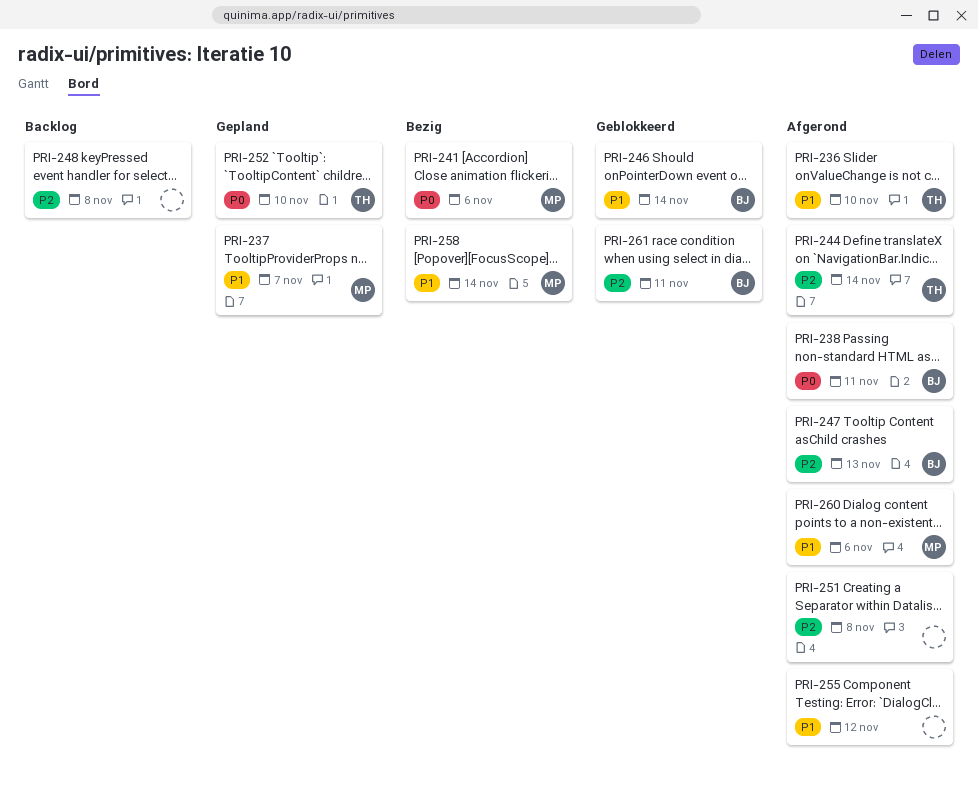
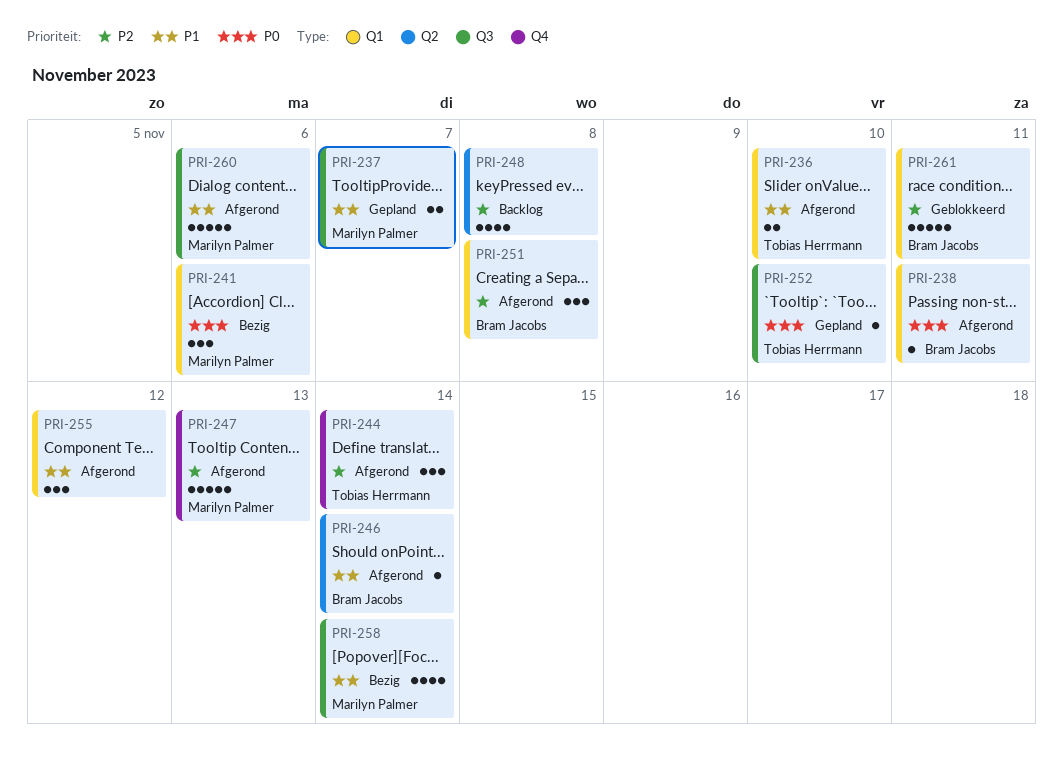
PRI-246, status: Geblokkeerd -> Afgerond
PRI-247, owner: Bram Jacobs -> Marilyn Palmer
PRI-251, owner: none -> Bram Jacobs

